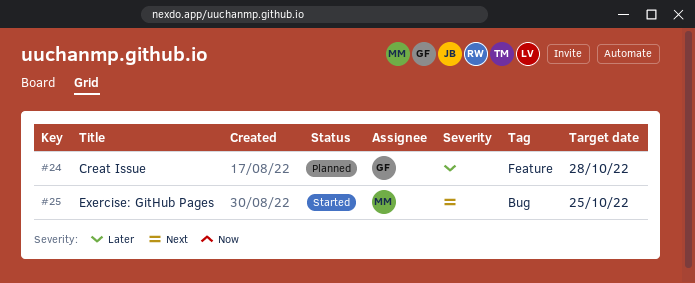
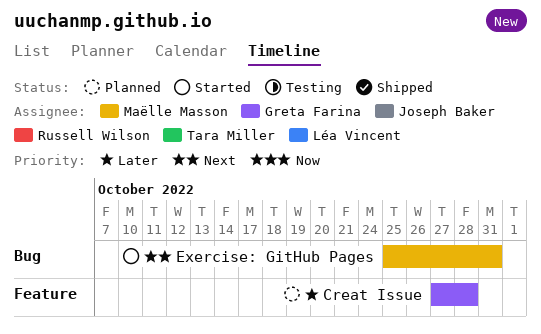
Exercise: GitHub Pages, due: Oct 25 -> Oct 31

